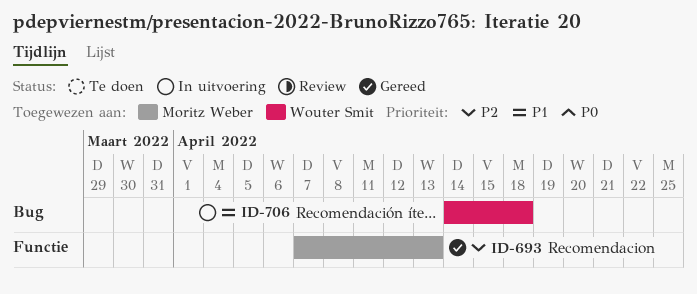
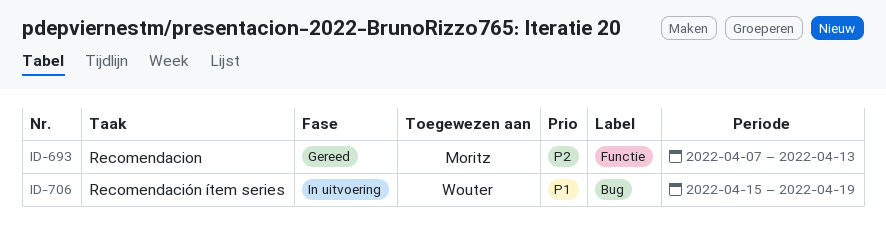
ID-706, start: Apr 14 -> Apr 15
ID-706, due: Apr 18 -> Apr 19

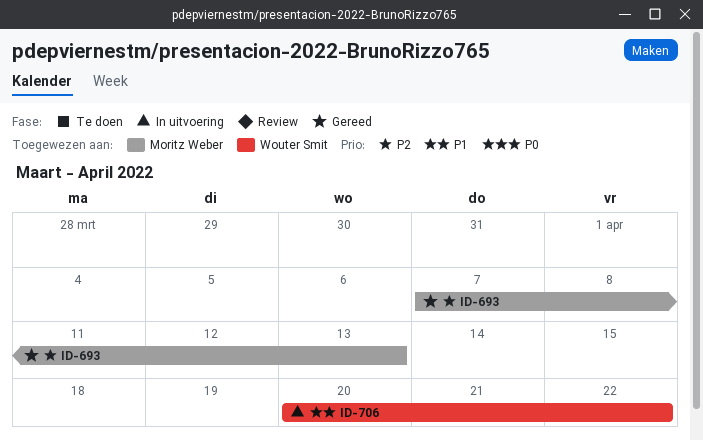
ID-706, start: Apr 15 -> Apr 20
ID-706, due: Apr 19 -> Apr 22

